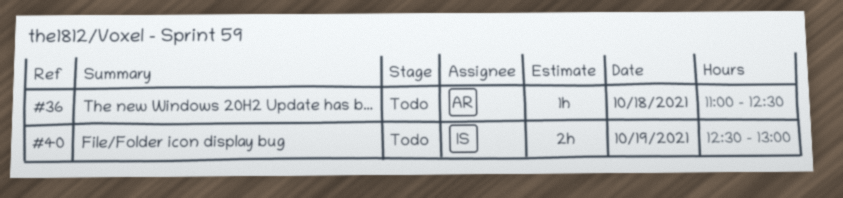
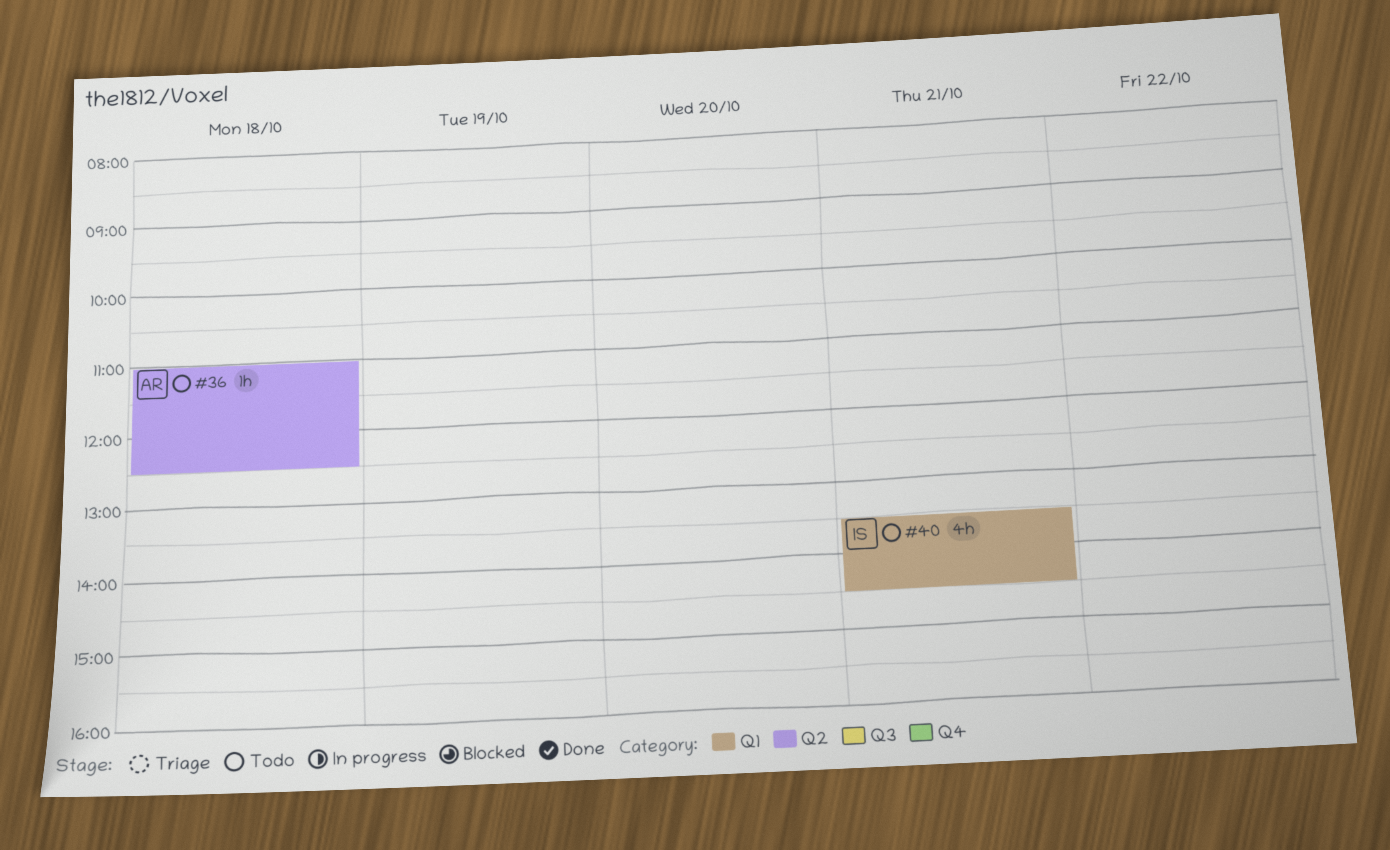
#40, estimate: 2h -> 4h
#40, day: Oct 19 -> Oct 21
#40, begins: 12:30 -> 13:30
#40, ends: 13:00 -> 14:30

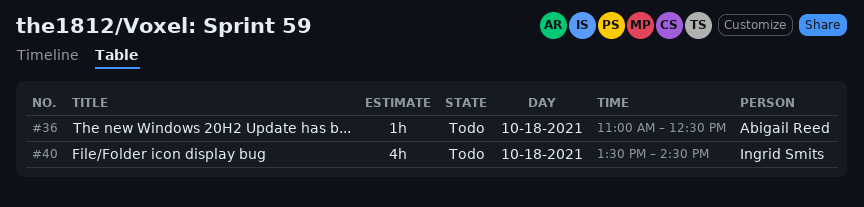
#40, day: Oct 21 -> Oct 18

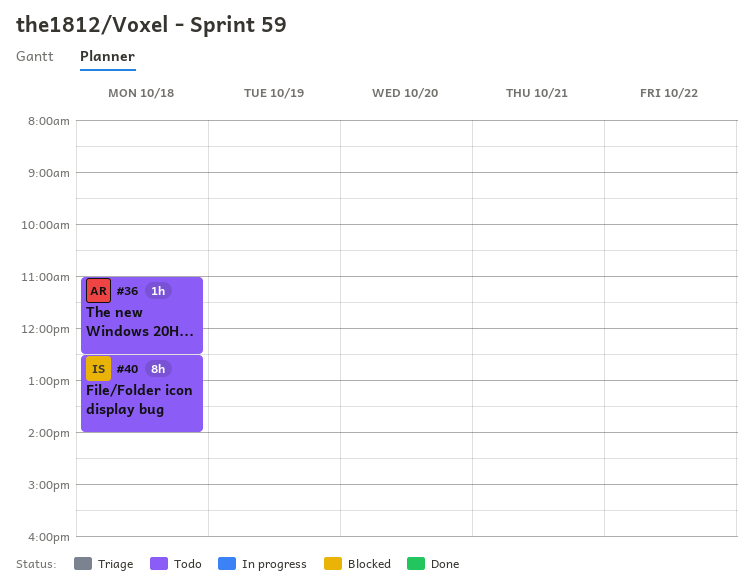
#40, estimate: 4h -> 8h
#40, begins: 13:30 -> 12:30
#40, ends: 14:30 -> 14:00

